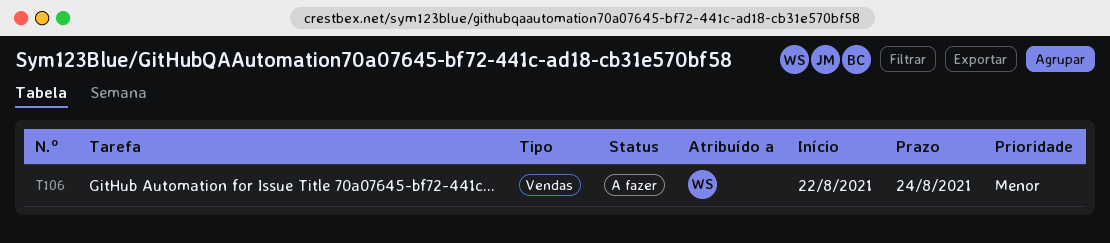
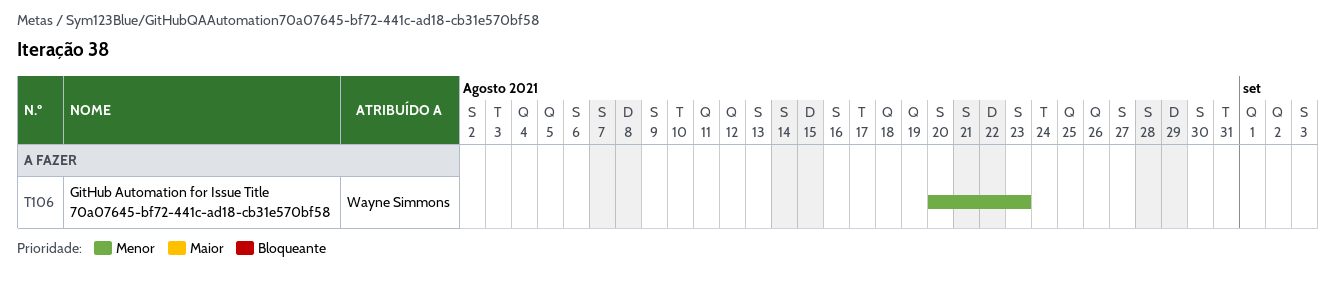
T106, start: Aug 22 -> Aug 20
T106, due: Aug 24 -> Aug 23

